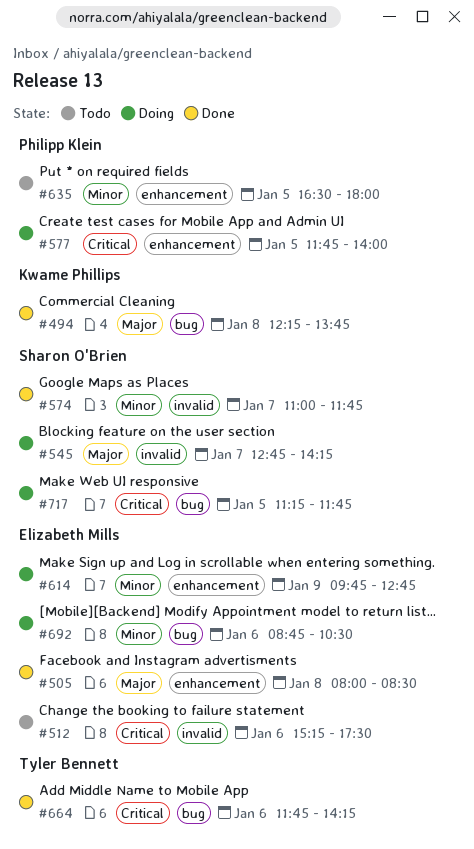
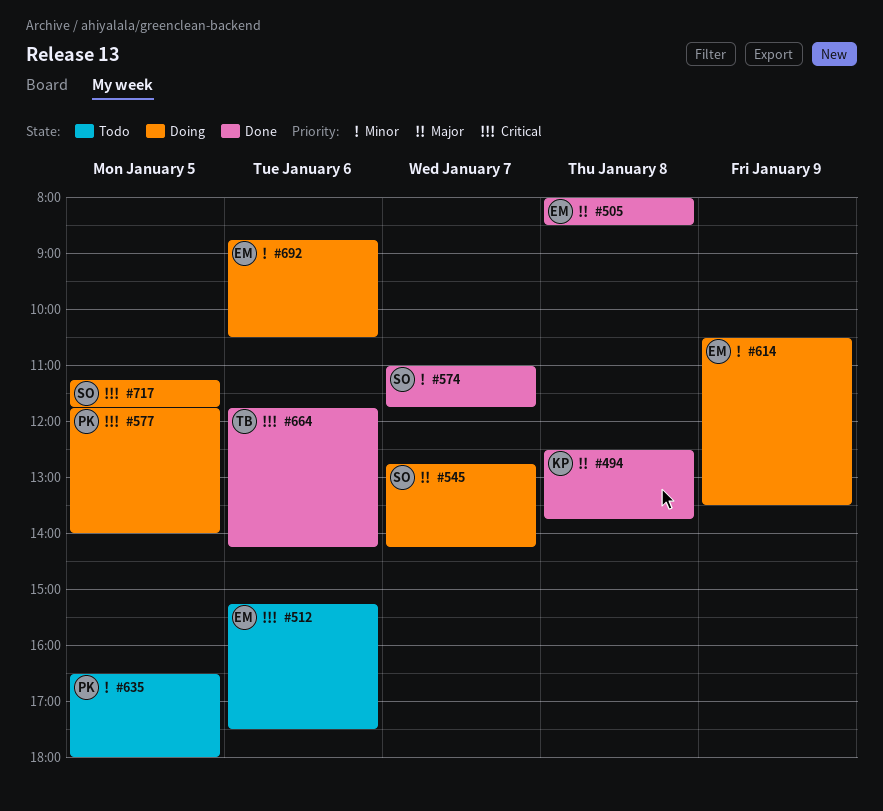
#494, begins: 12:15 -> 12:30
#614, begins: 09:45 -> 10:30
#614, ends: 12:45 -> 13:30

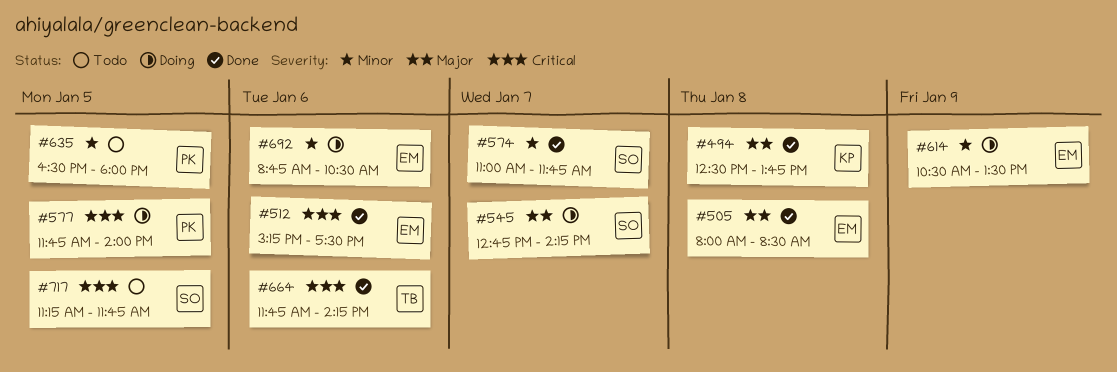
#512, status: Todo -> Done
#717, status: Doing -> Todo

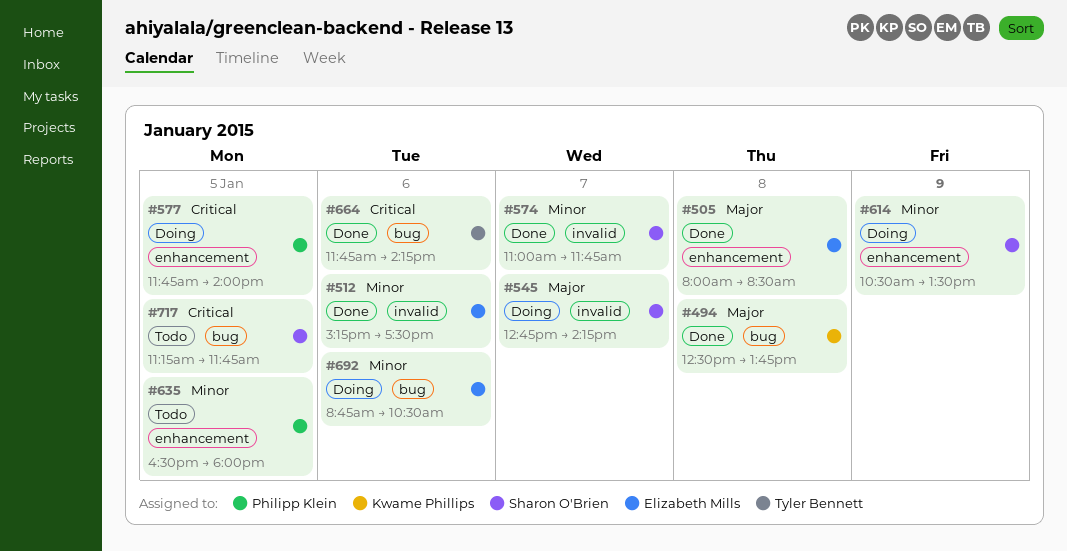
#512, priority: Critical -> Minor
#614, owner: Elizabeth Mills -> Sharon O'Brien

